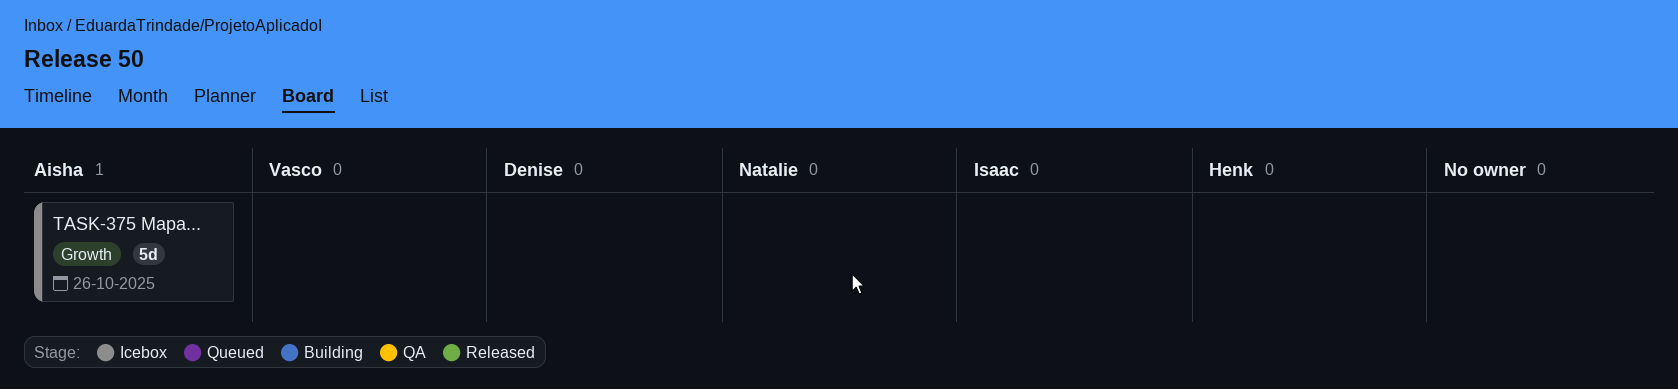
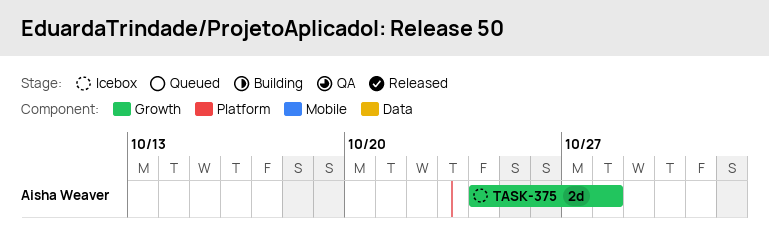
TASK-375, estimate: 5d -> 2d
TASK-375, due: Oct 26 -> Oct 28

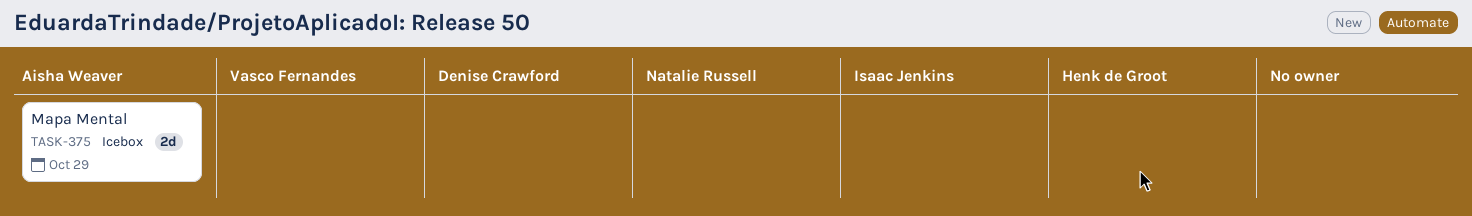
TASK-375, due: Oct 28 -> Oct 29

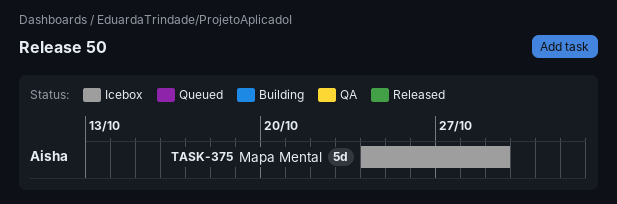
TASK-375, estimate: 2d -> 5d

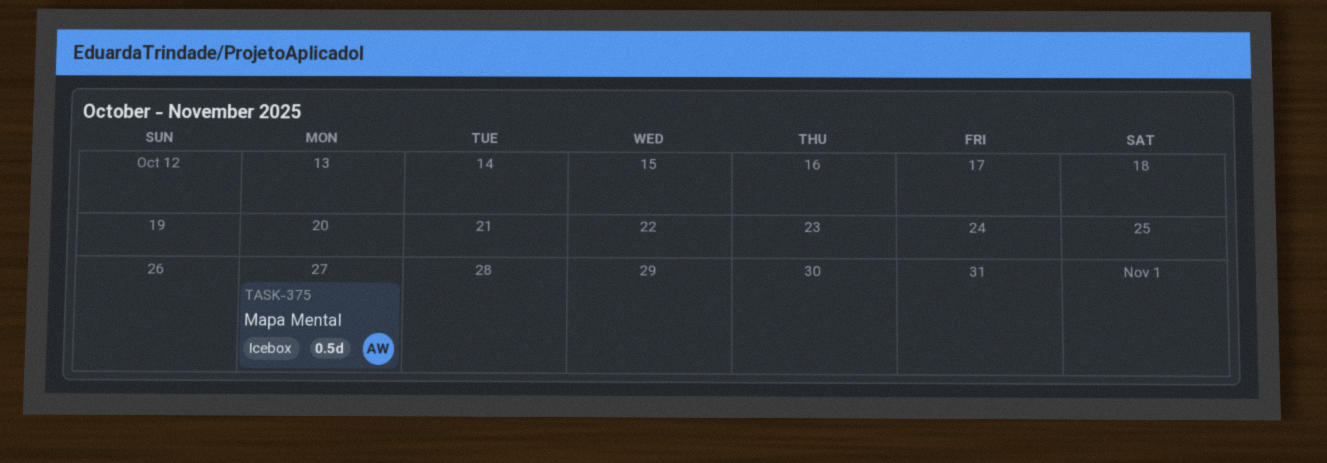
TASK-375, estimate: 5d -> 0.5d
TASK-375, due: Oct 29 -> Oct 27

